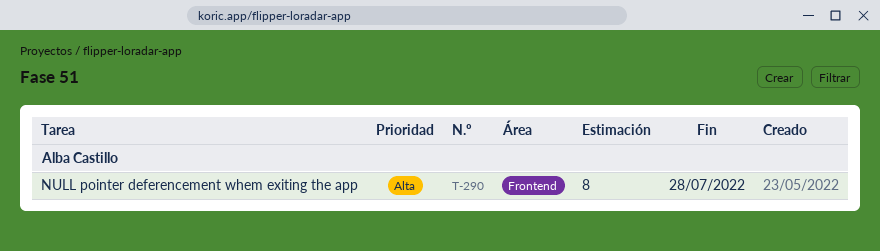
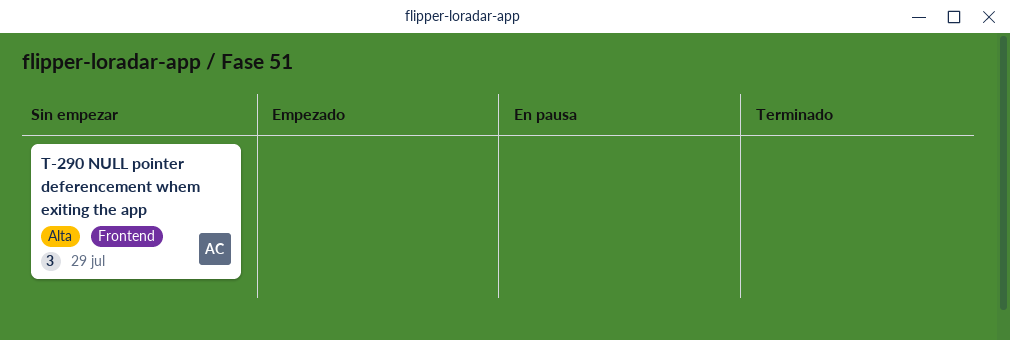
T-290, estimate: 8 -> 3
T-290, due: Jul 28 -> Jul 29

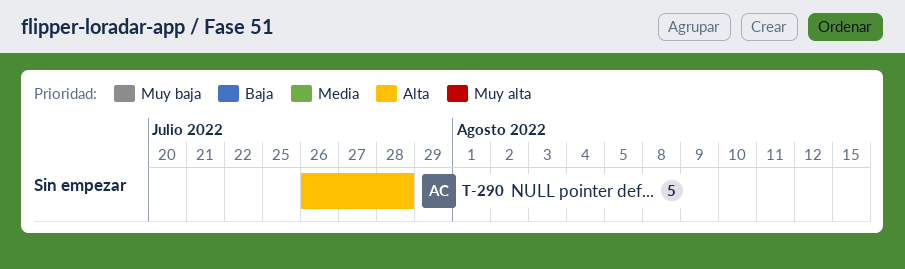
T-290, estimate: 3 -> 5
T-290, due: Jul 29 -> Jul 28

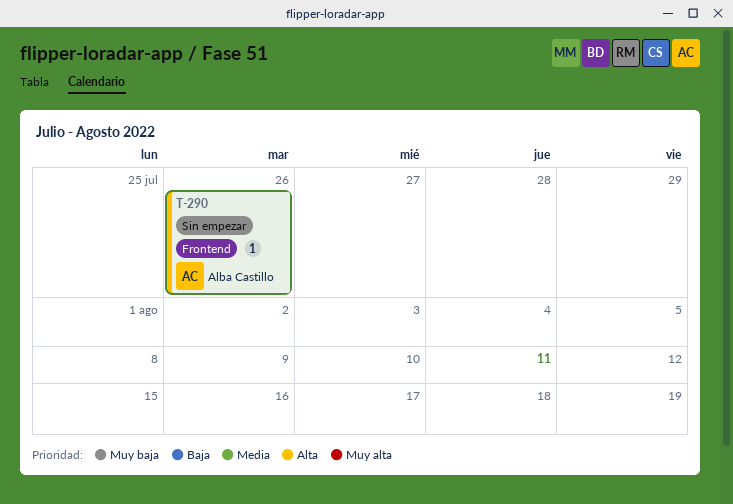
T-290, estimate: 5 -> 1
T-290, due: Jul 28 -> Jul 26

